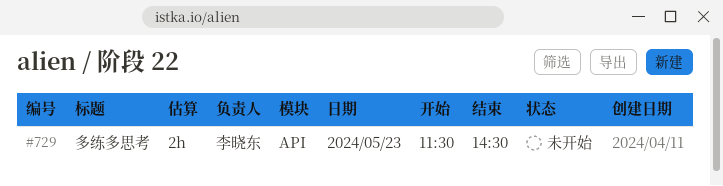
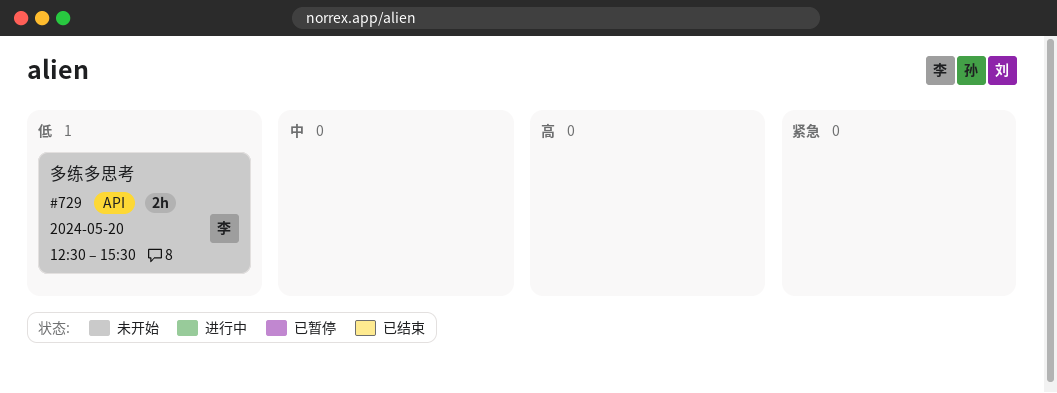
#729, day: May 23 -> May 20
#729, begins: 11:30 -> 12:30
#729, ends: 14:30 -> 15:30

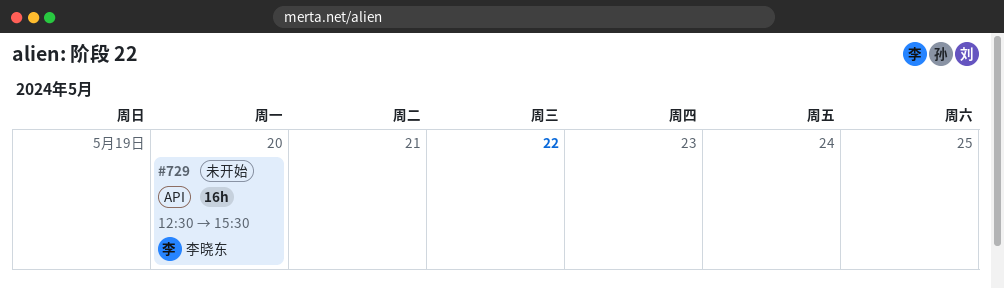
#729, estimate: 2h -> 16h

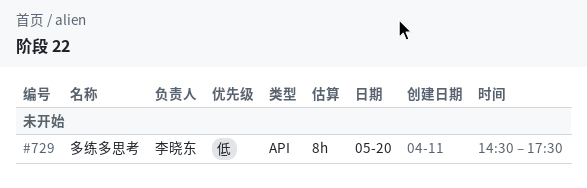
#729, estimate: 16h -> 8h
#729, begins: 12:30 -> 14:30
#729, ends: 15:30 -> 17:30

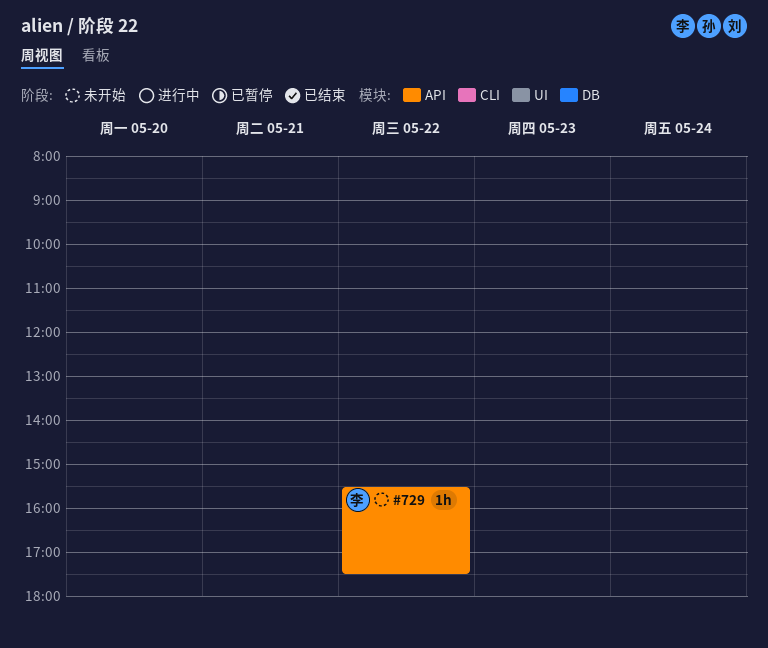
#729, estimate: 8h -> 1h
#729, day: May 20 -> May 22
#729, begins: 14:30 -> 15:30

